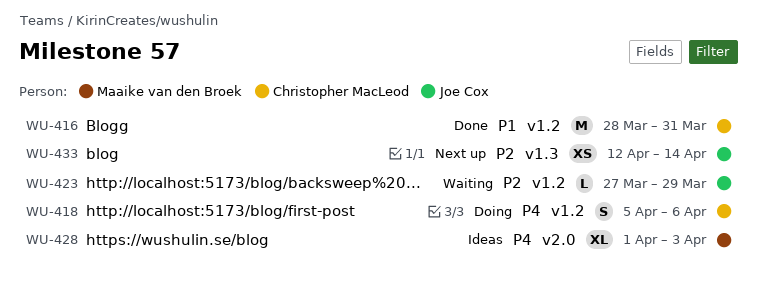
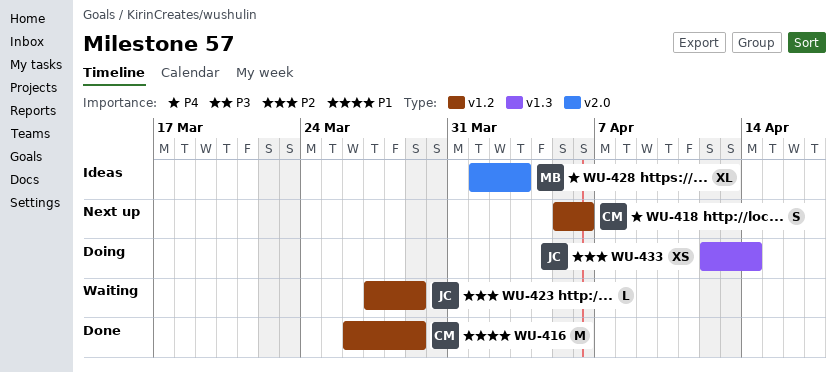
WU-416, start: Mar 28 -> Mar 26
WU-416, due: Mar 31 -> Mar 29
WU-418, status: Doing -> Next up
WU-433, status: Next up -> Doing

